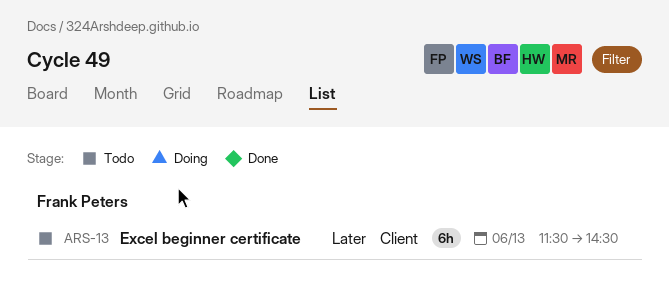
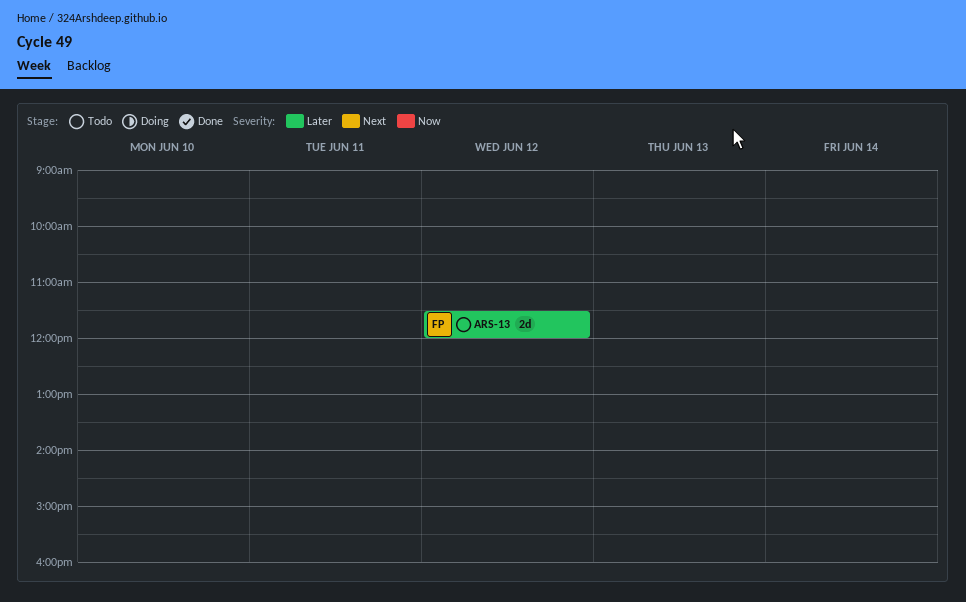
ARS-13, estimate: 6h -> 2d
ARS-13, day: Jun 13 -> Jun 12
ARS-13, ends: 14:30 -> 12:00

